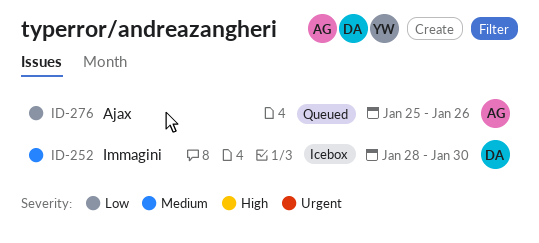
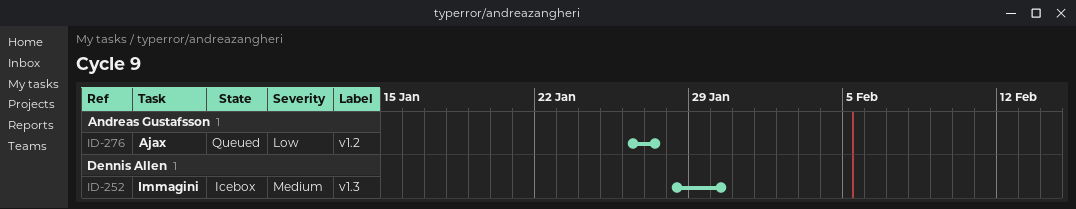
ID-276, start: Jan 25 -> Jan 26
ID-276, due: Jan 26 -> Jan 27

